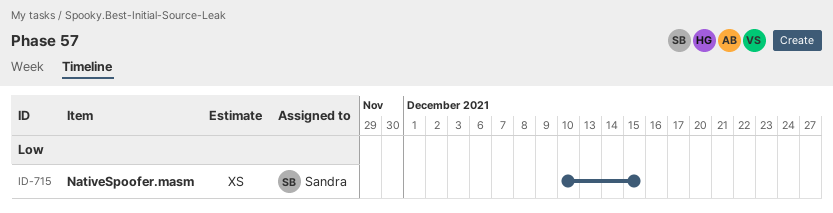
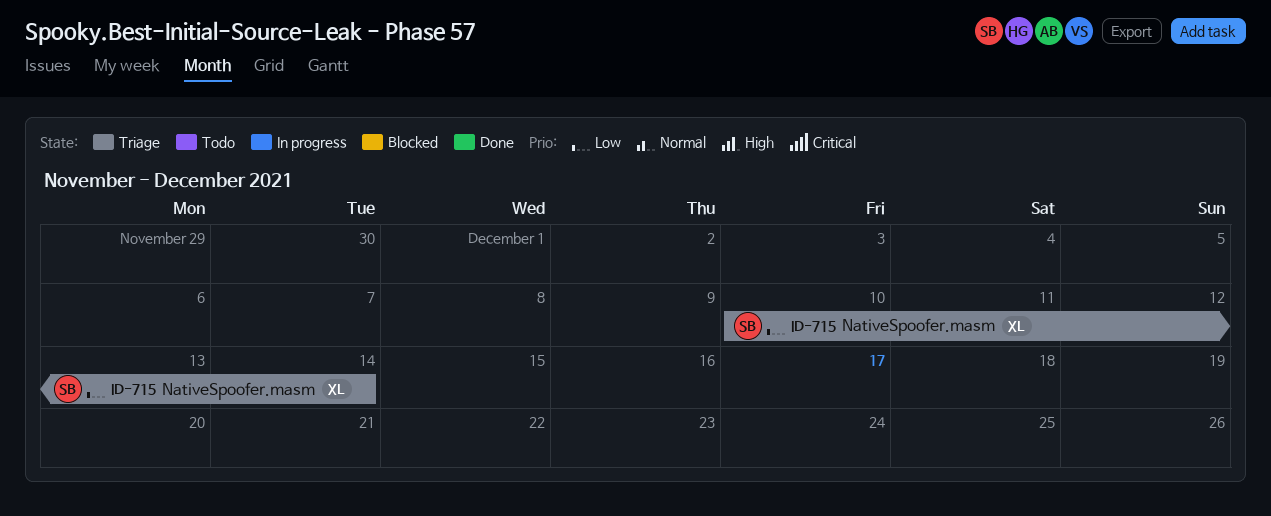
ID-715, estimate: XS -> XL
ID-715, due: Dec 15 -> Dec 14

